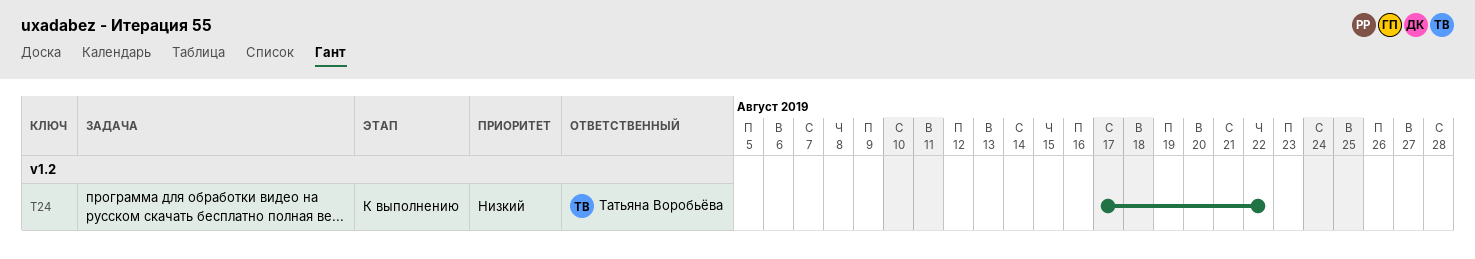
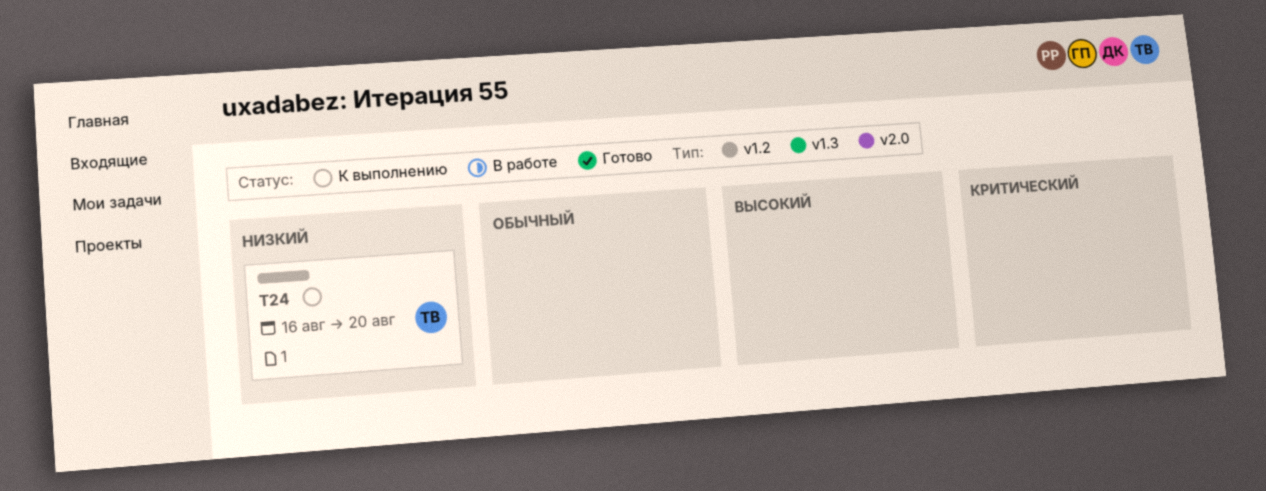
T24, start: Aug 17 -> Aug 16
T24, due: Aug 22 -> Aug 20

